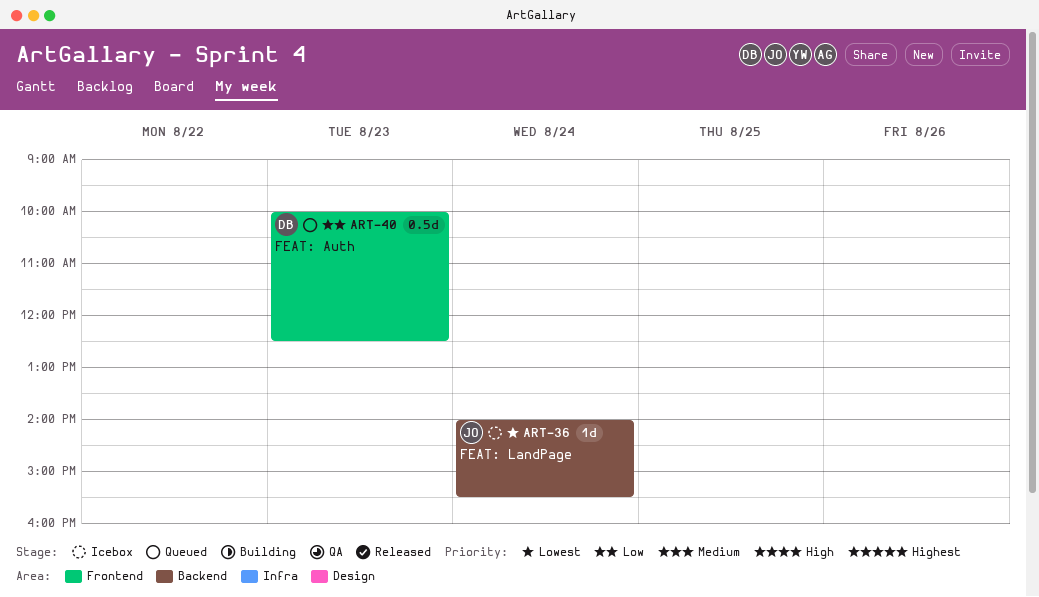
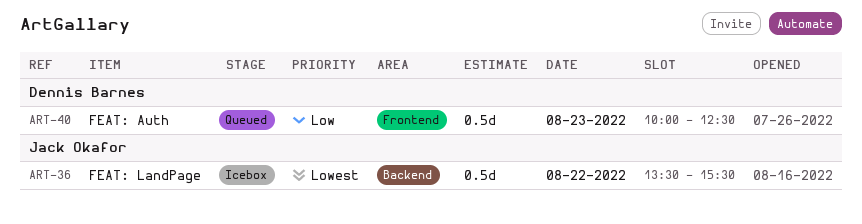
ART-36, estimate: 1d -> 0.5d
ART-36, day: Aug 24 -> Aug 22
ART-36, begins: 14:00 -> 13:30

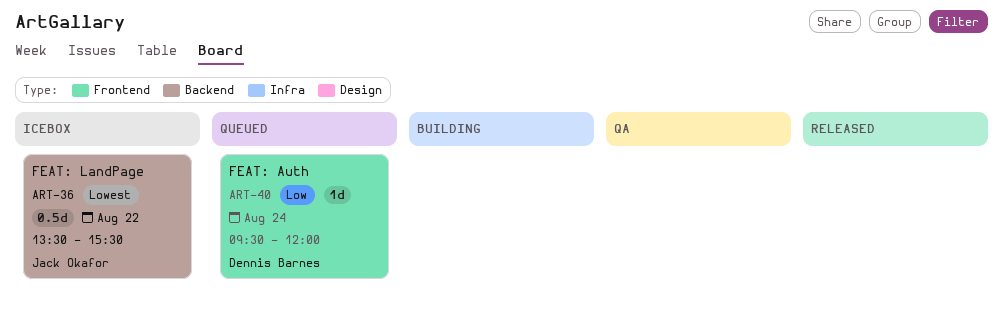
ART-40, estimate: 0.5d -> 1d
ART-40, day: Aug 23 -> Aug 24
ART-40, begins: 10:00 -> 09:30
ART-40, ends: 12:30 -> 12:00

